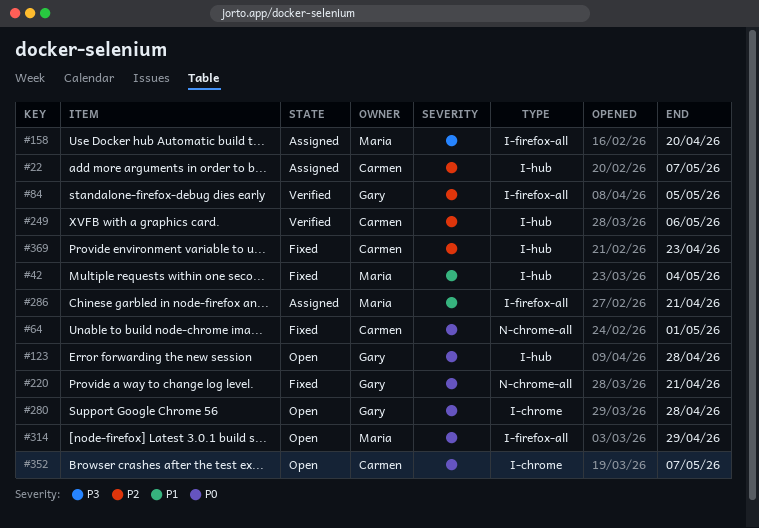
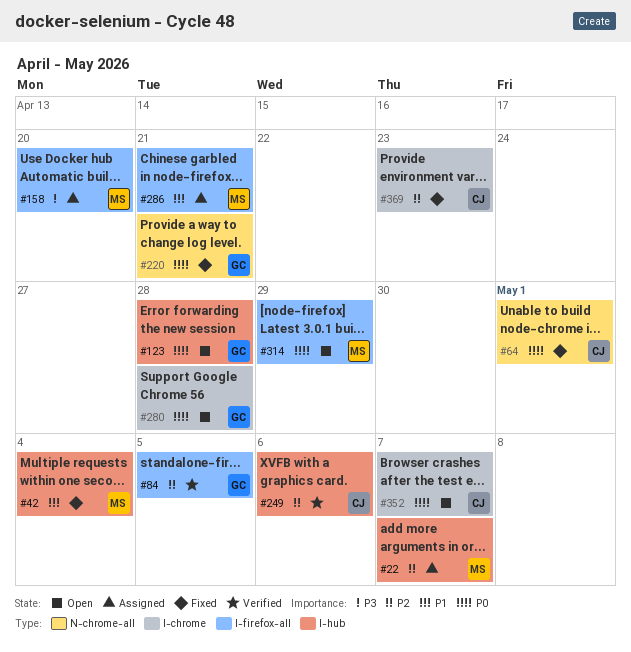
#22, owner: Carmen -> Maria
#369, label: I-hub -> I-chrome

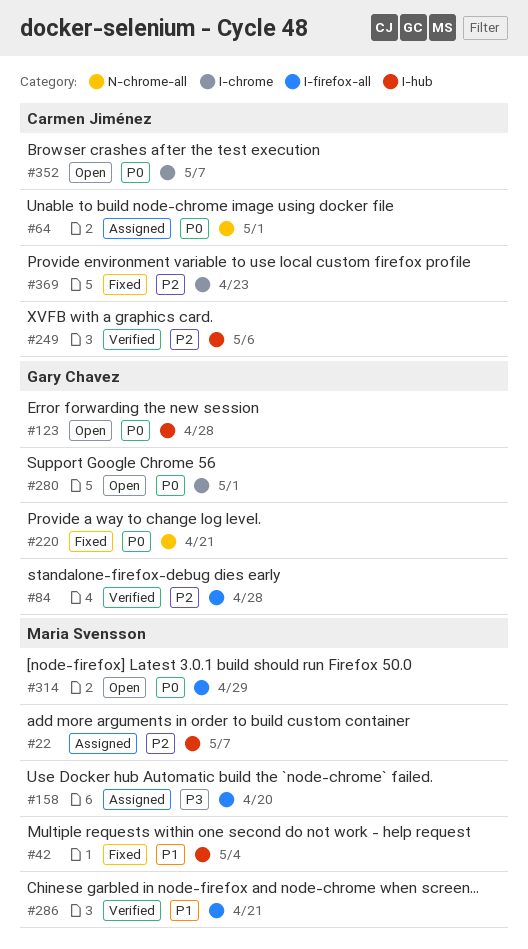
#64, status: Fixed -> Assigned
#84, due: May 5 -> Apr 28
#280, due: Apr 28 -> May 1
#286, status: Assigned -> Verified

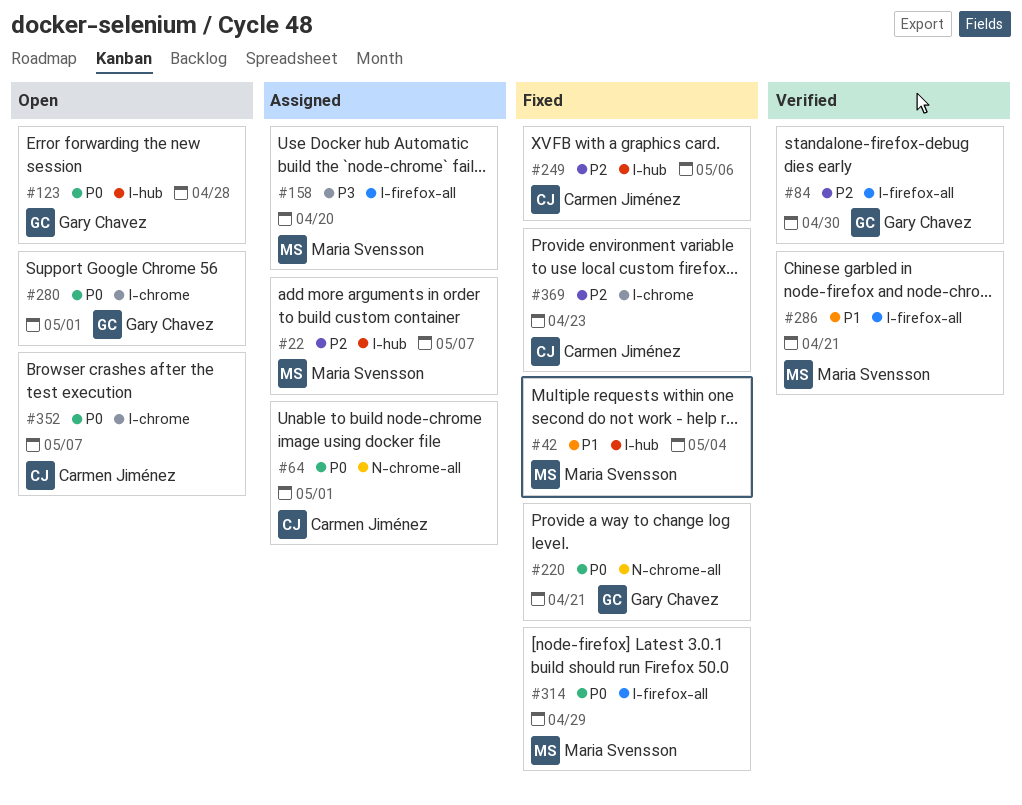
#84, due: Apr 28 -> Apr 30
#249, status: Verified -> Fixed
#314, status: Open -> Fixed

